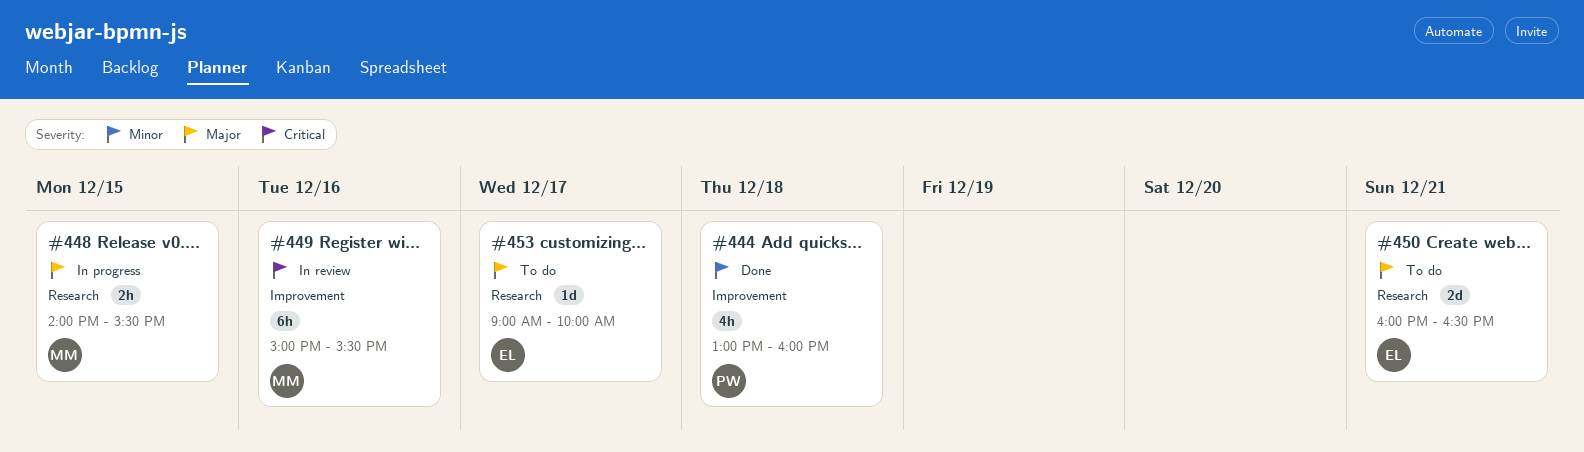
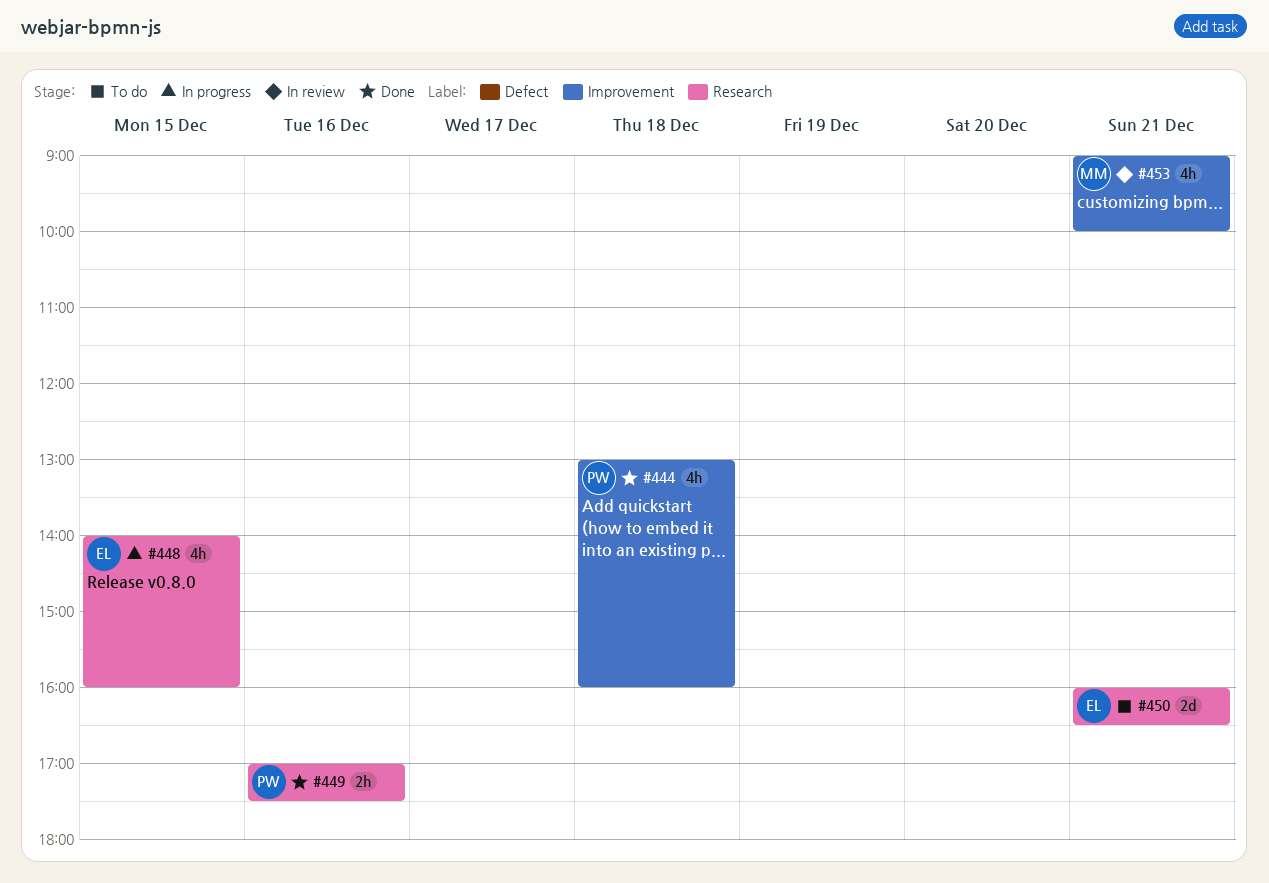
#448, owner: MM -> EL
#448, estimate: 2h -> 4h
#448, ends: 15:30 -> 16:00
#449, status: In review -> Done
#449, owner: MM -> PW
#449, label: Improvement -> Research
#449, estimate: 6h -> 2h
#449, begins: 15:00 -> 17:00
#449, ends: 15:30 -> 17:30
#453, status: To do -> In review
#453, owner: EL -> MM
#453, label: Research -> Improvement
#453, estimate: 1d -> 4h
#453, day: Dec 17 -> Dec 21

